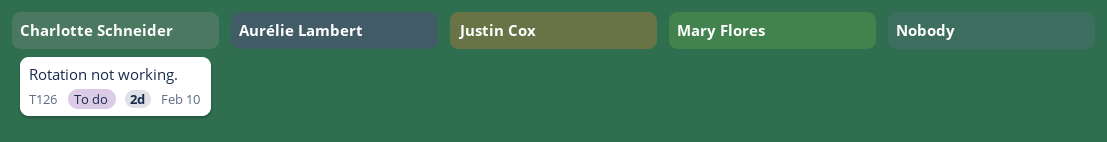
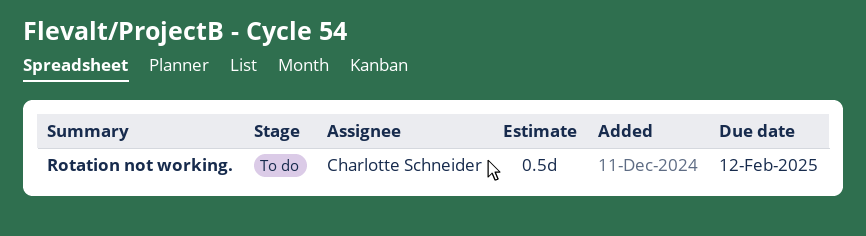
Rotation not working., estimate: 2d -> 0.5d
Rotation not working., due: Feb 10 -> Feb 12

